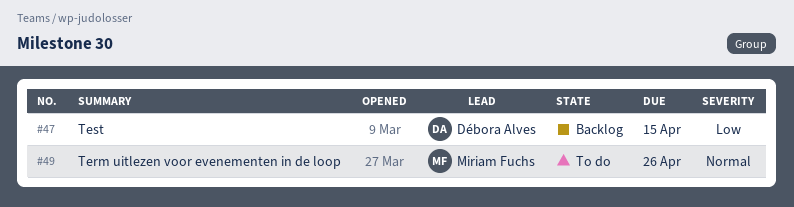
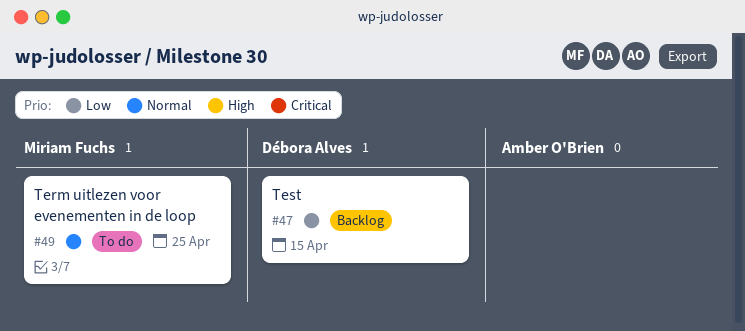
#49, due: Apr 26 -> Apr 25

